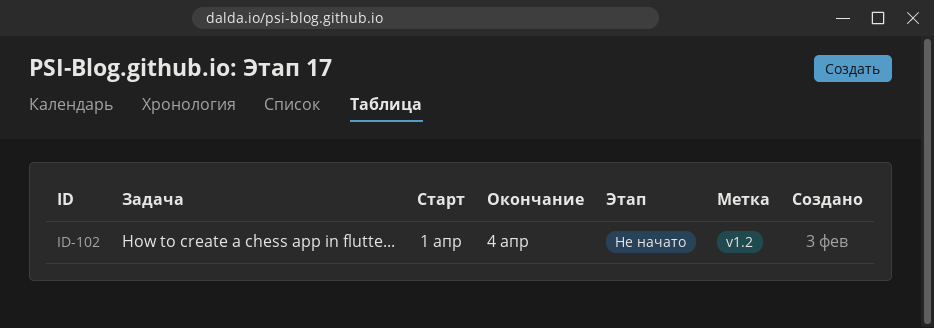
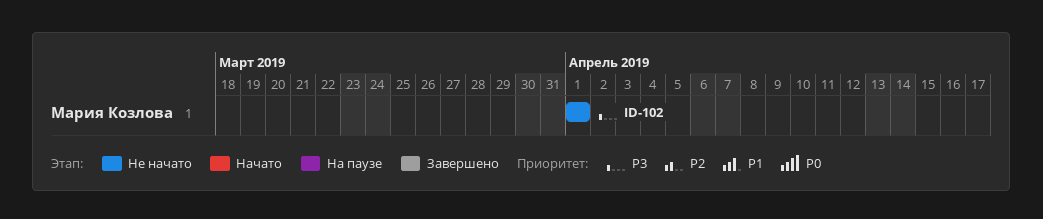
ID-102, due: Apr 4 -> Apr 1

